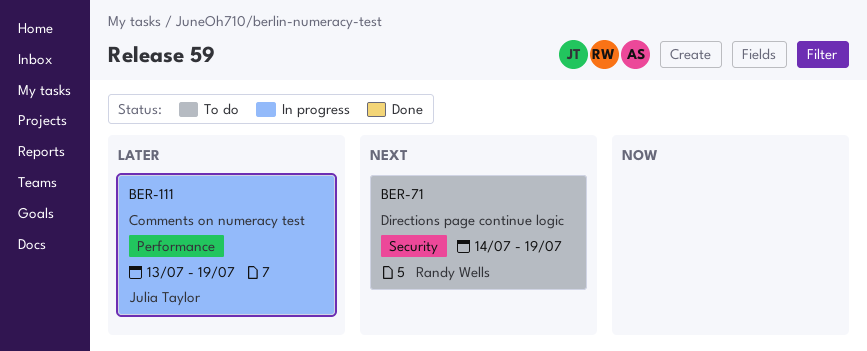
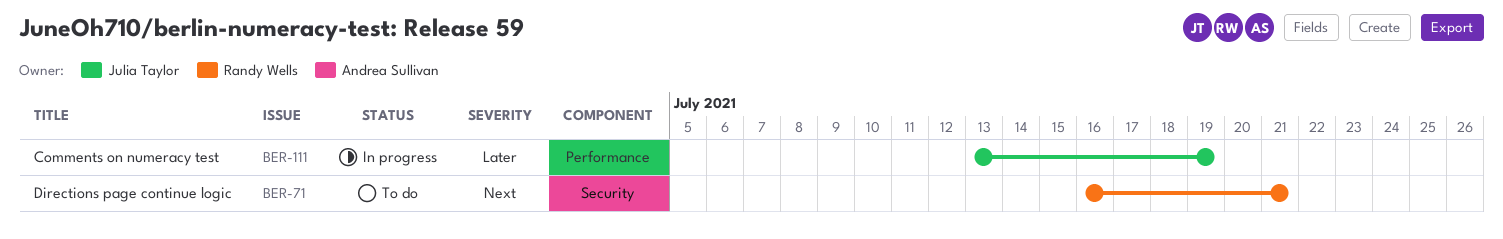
BER-71, start: Jul 14 -> Jul 16
BER-71, due: Jul 19 -> Jul 21

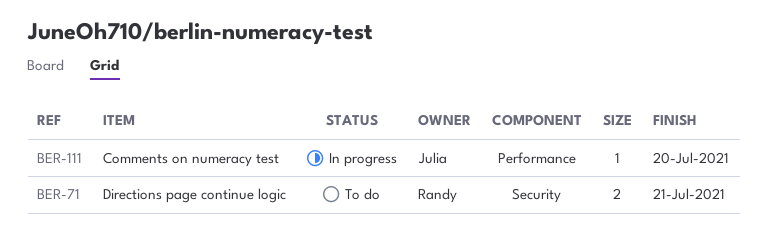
BER-111, due: Jul 19 -> Jul 20

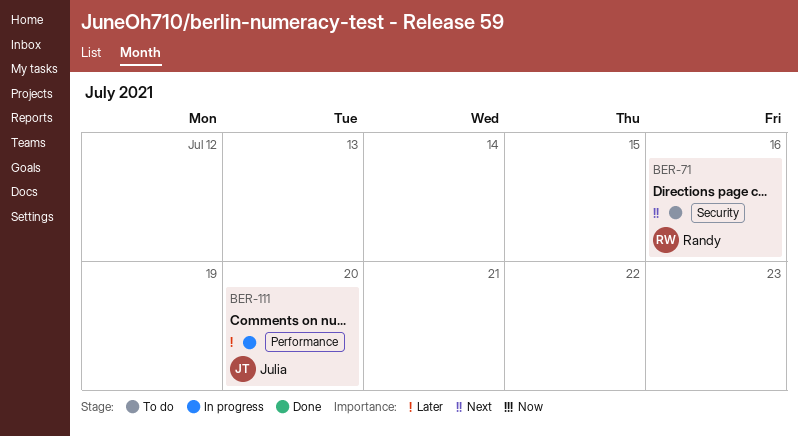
BER-71, due: Jul 21 -> Jul 16

